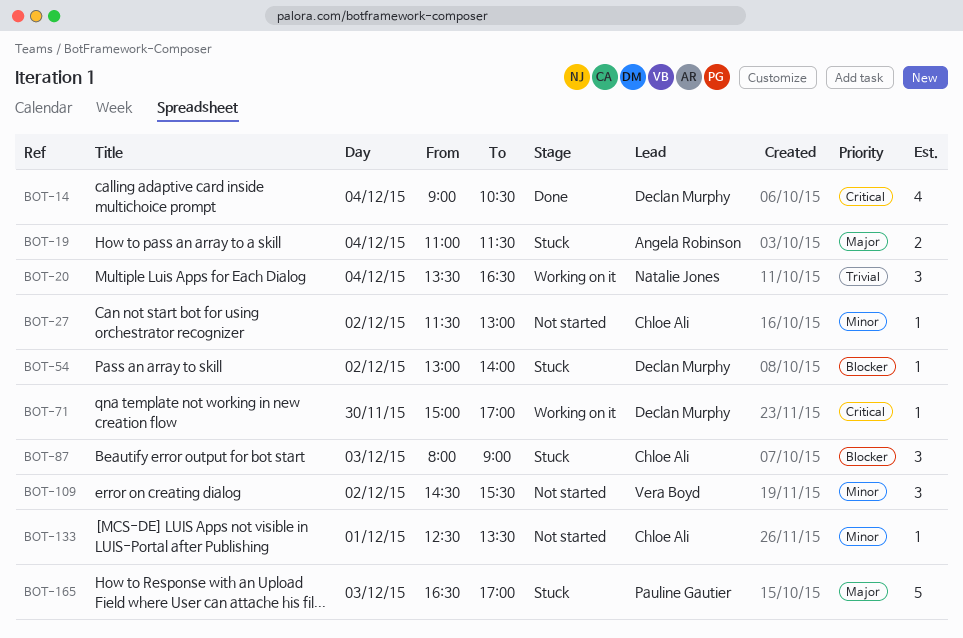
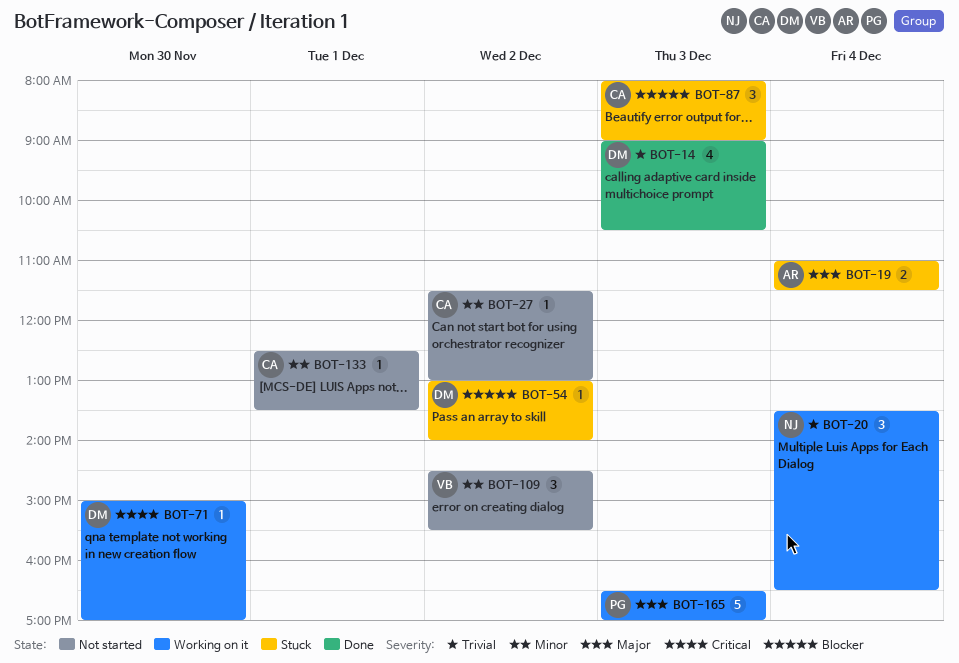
BOT-14, priority: Critical -> Trivial
BOT-14, day: Dec 4 -> Dec 3
BOT-165, status: Stuck -> Working on it

